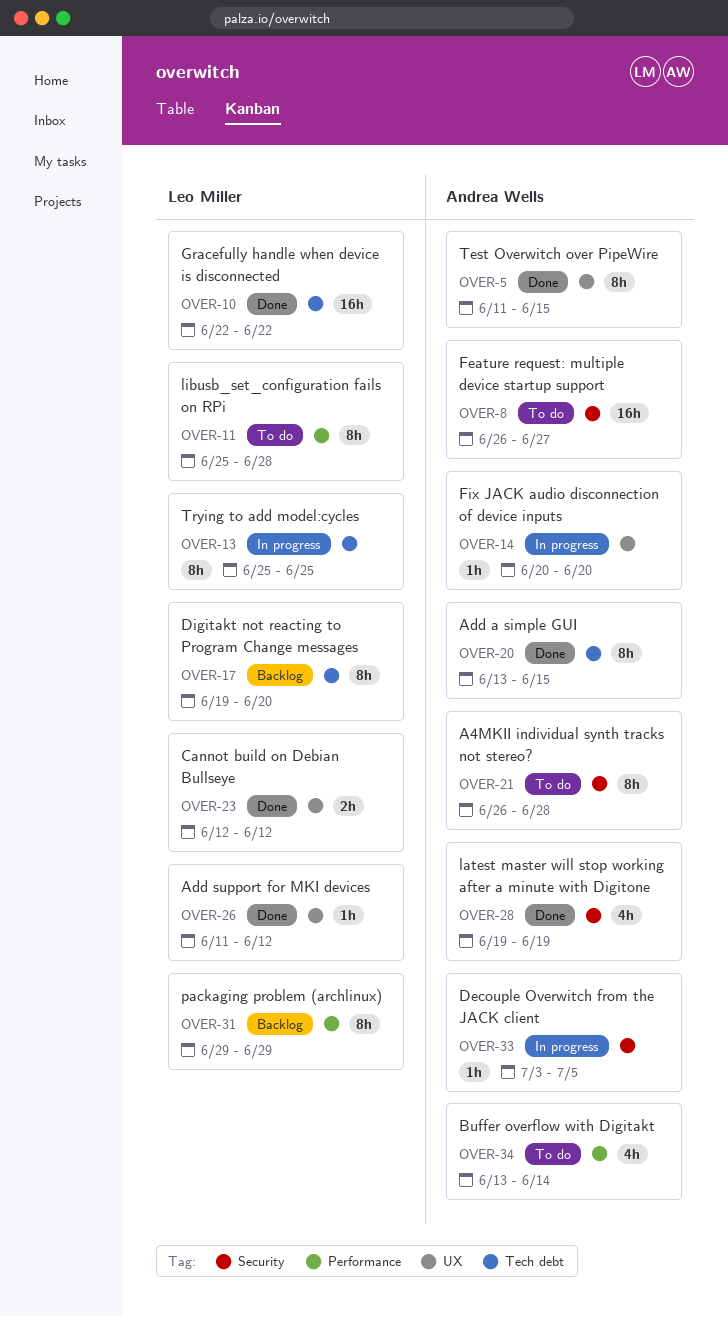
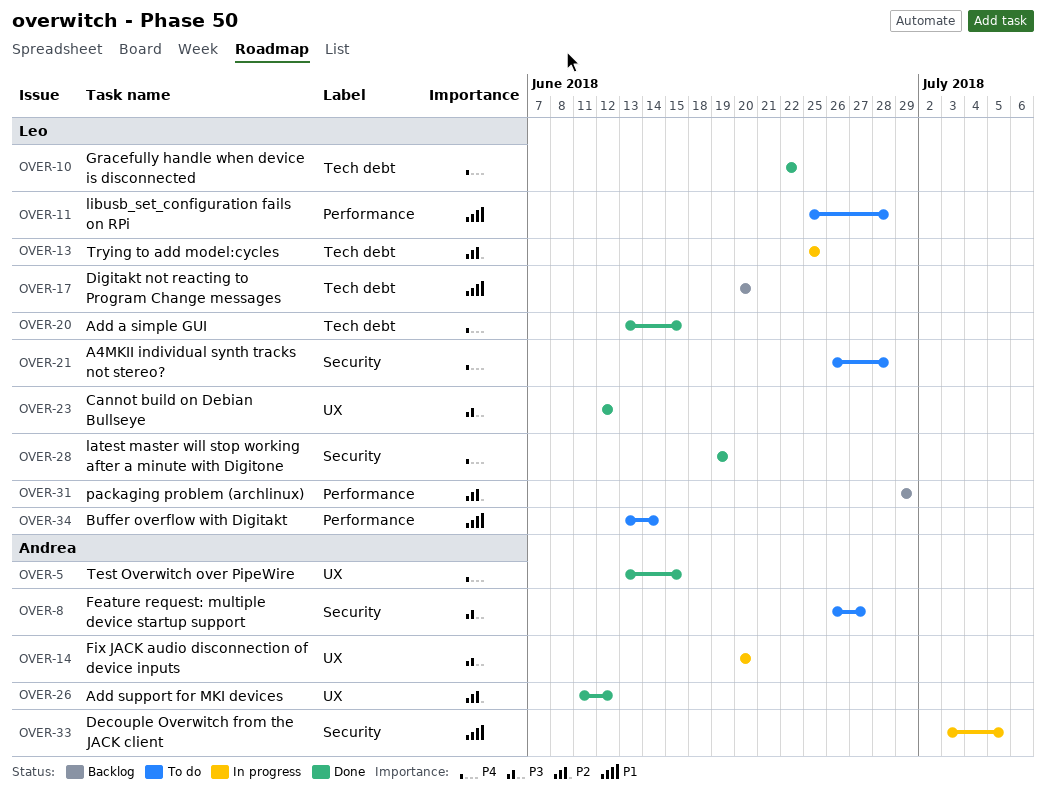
OVER-5, start: Jun 11 -> Jun 13
OVER-17, start: Jun 19 -> Jun 20
OVER-20, owner: Andrea Wells -> Leo Miller
OVER-21, owner: Andrea Wells -> Leo Miller
OVER-26, owner: Leo Miller -> Andrea Wells
OVER-28, owner: Andrea Wells -> Leo Miller
OVER-34, owner: Andrea Wells -> Leo Miller

